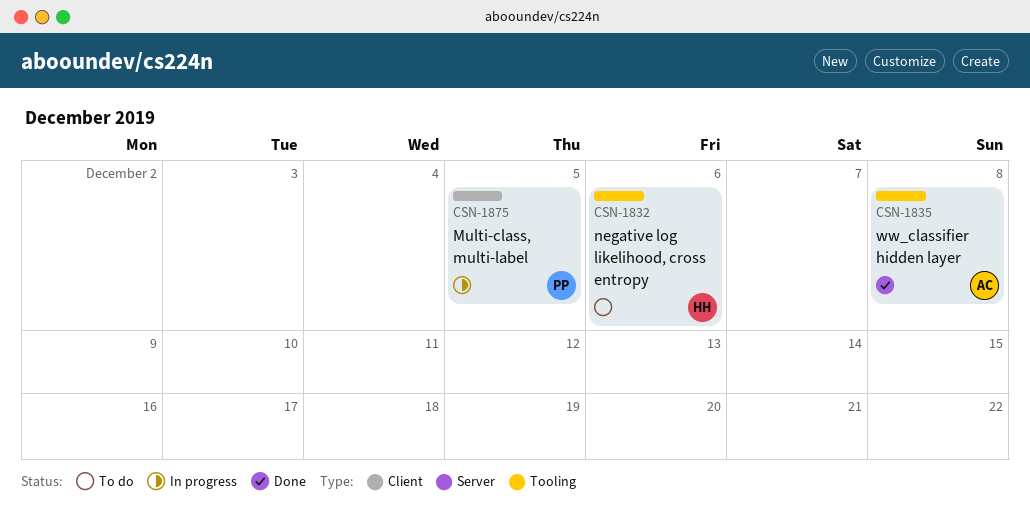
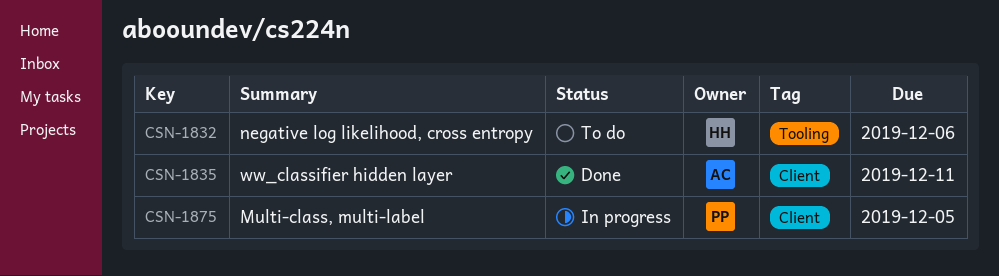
CSN-1835, label: Tooling -> Client
CSN-1835, due: Dec 8 -> Dec 11

